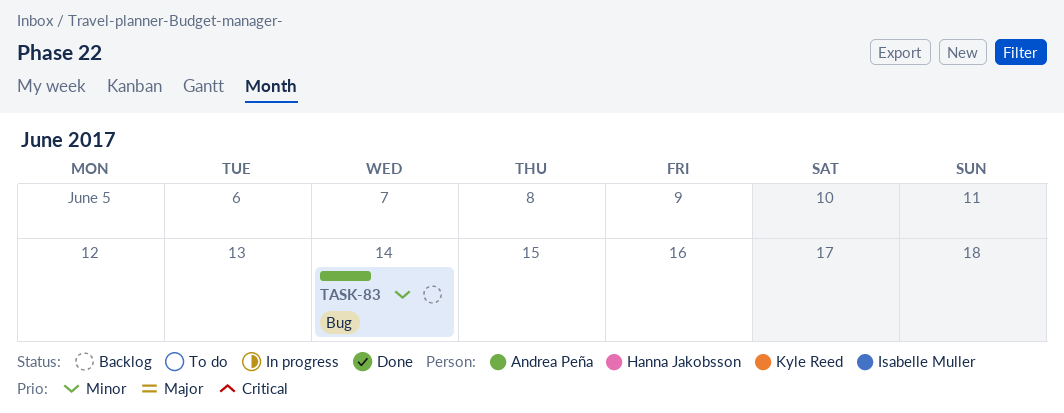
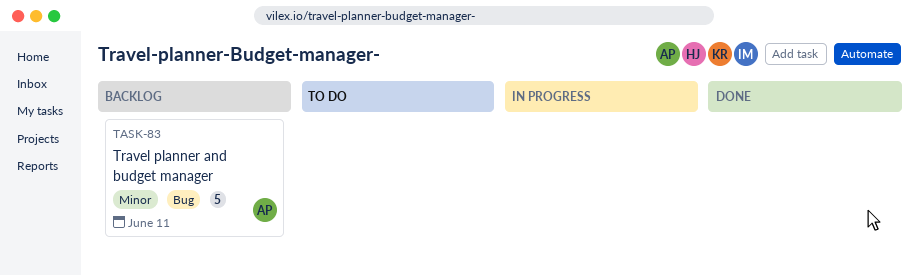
TASK-83, due: Jun 14 -> Jun 11

